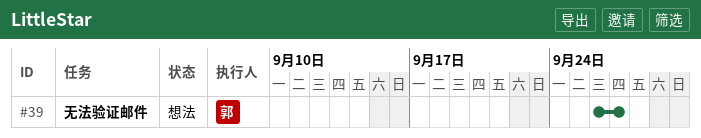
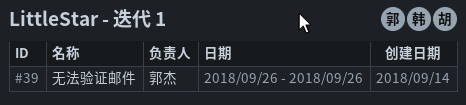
#39, due: Sep 27 -> Sep 26

